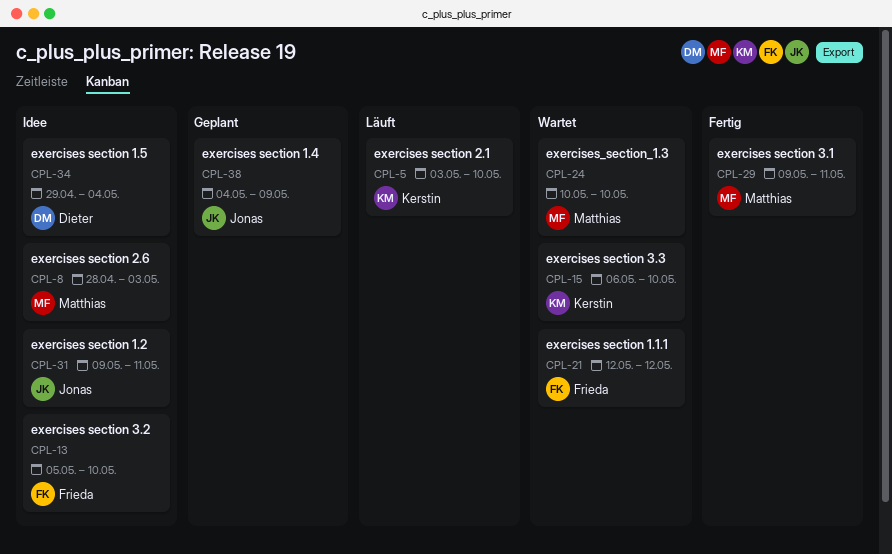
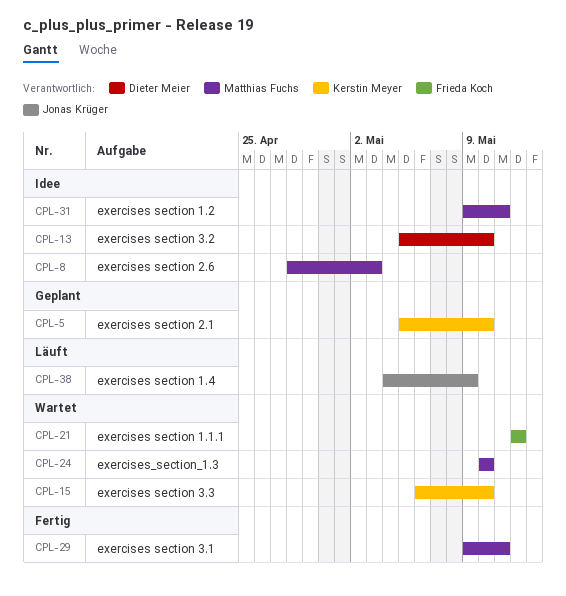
CPL-5, status: Läuft -> Geplant
CPL-5, start: May 3 -> May 5
CPL-13, owner: Frieda Koch -> Dieter Meier
CPL-31, owner: Jonas Krüger -> Matthias Fuchs
CPL-34: present -> none
CPL-38, status: Geplant -> Läuft

